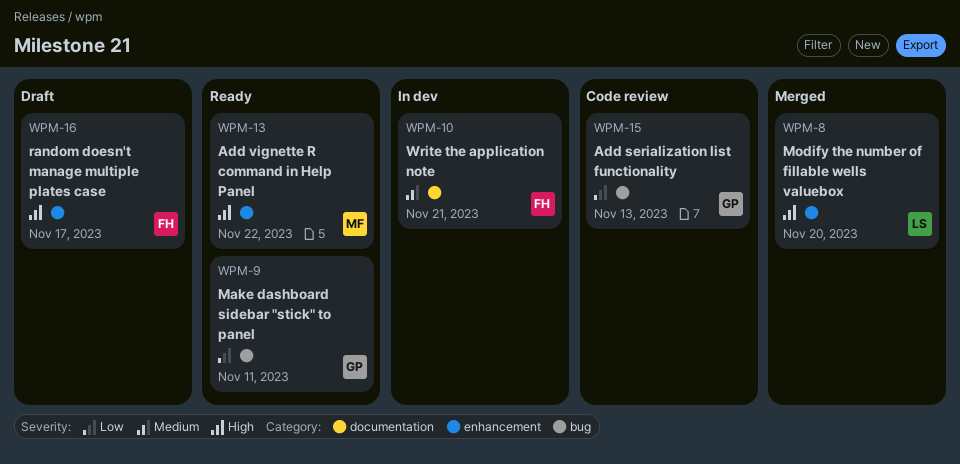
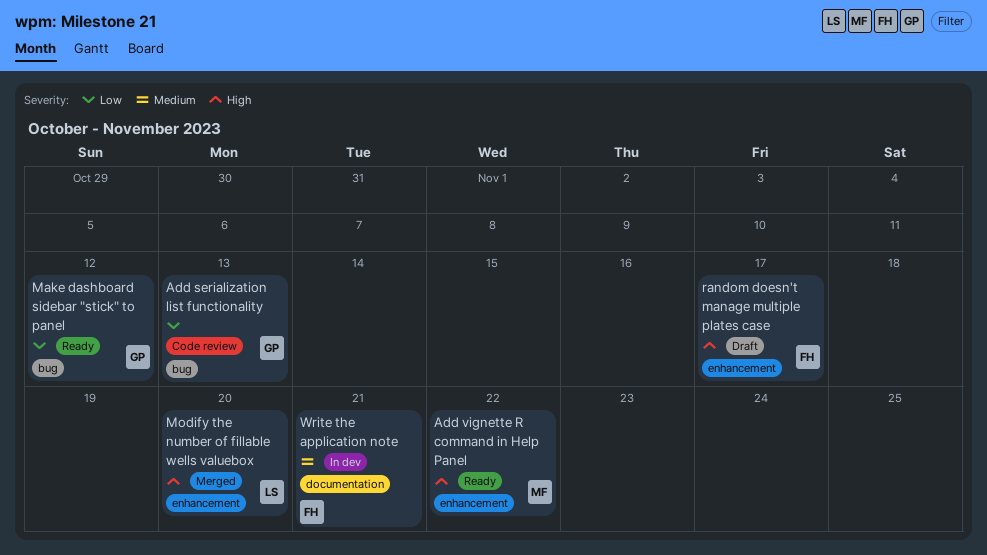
Make dashboard sidebar "stick" to panel, due: Nov 11 -> Nov 12

